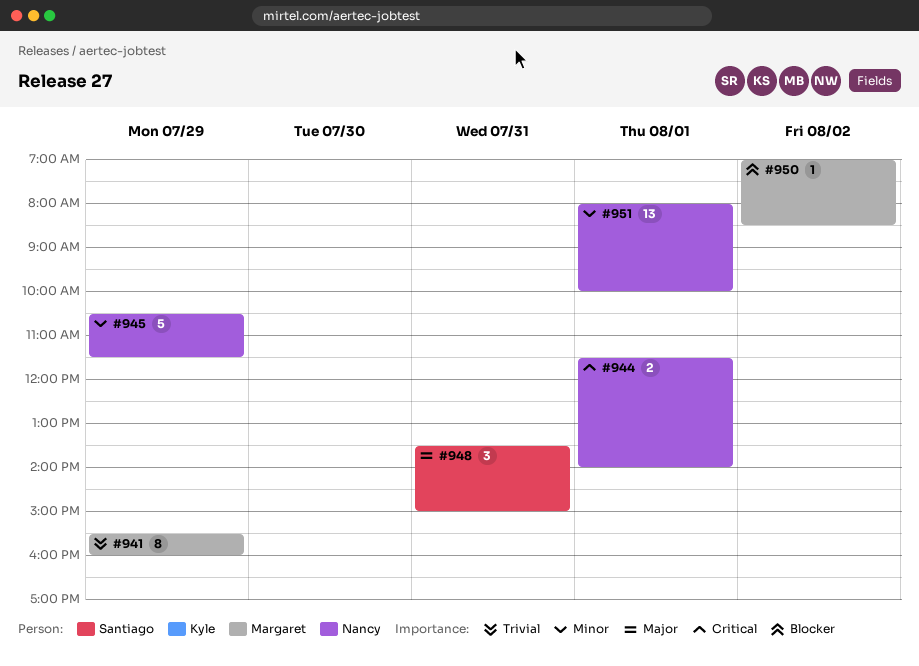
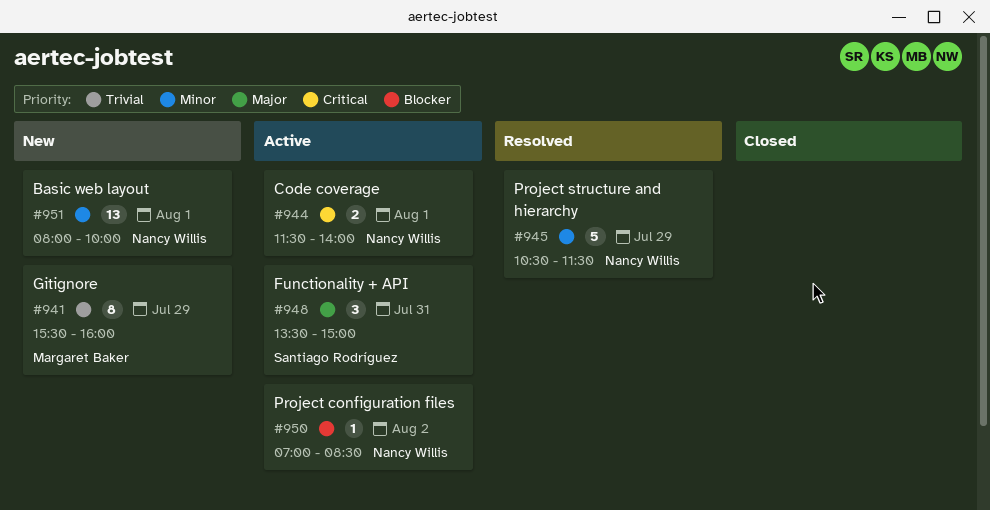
#950, owner: Margaret Baker -> Nancy Willis

